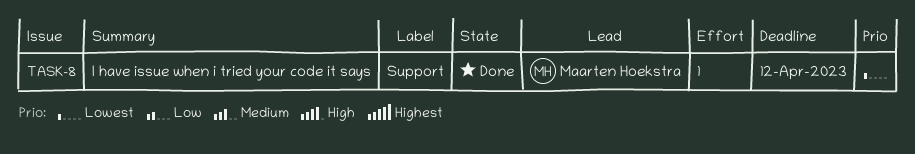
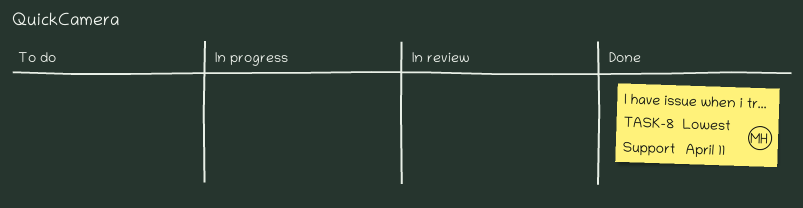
TASK-8, due: Apr 12 -> Apr 11

